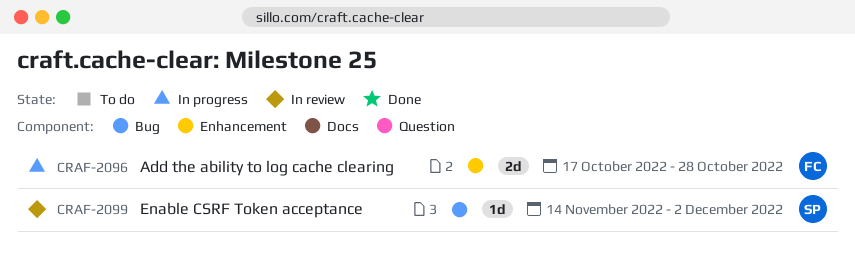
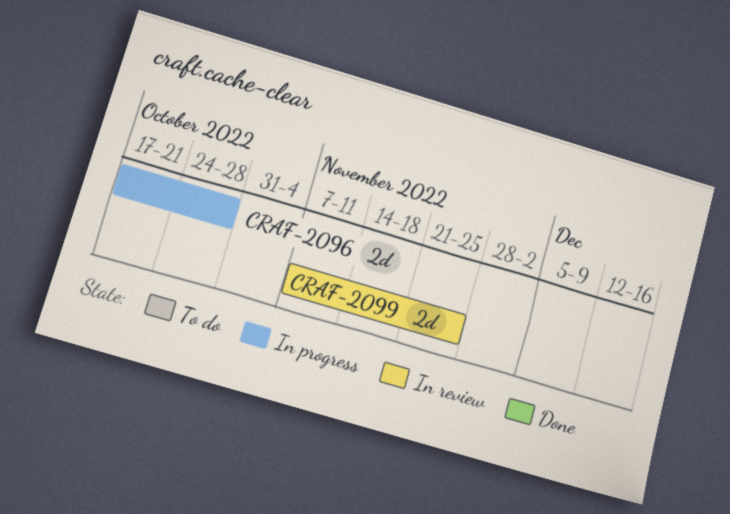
CRAF-2099, estimate: 1d -> 2d
CRAF-2099, start: Nov 14 -> Nov 7
CRAF-2099, due: Dec 2 -> Nov 25

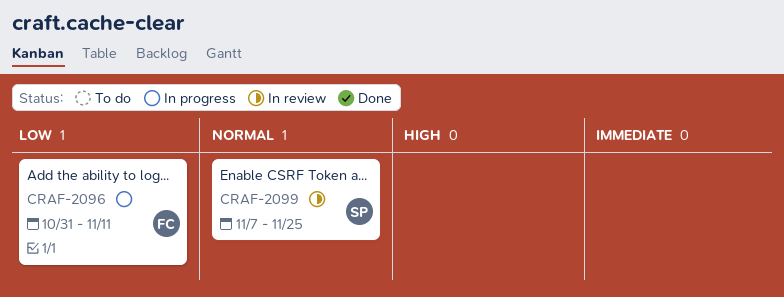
CRAF-2096, start: Oct 17 -> Oct 31
CRAF-2096, due: Oct 28 -> Nov 11

